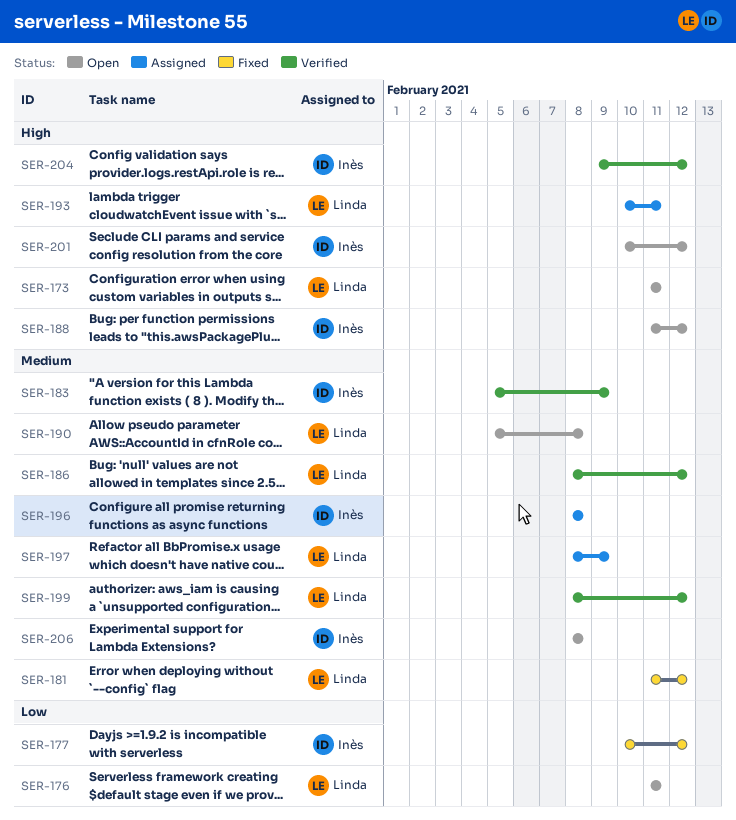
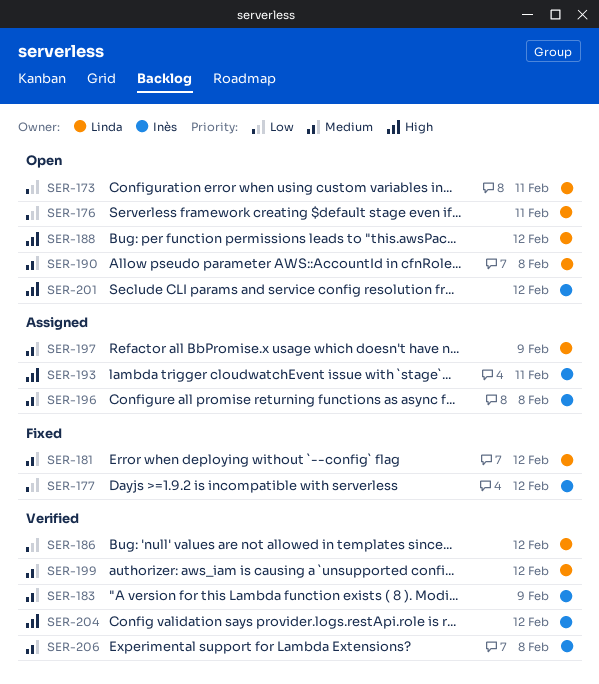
SER-173, priority: High -> Low
SER-186, priority: Medium -> Low
SER-188, owner: Inès -> Linda
SER-193, owner: Linda -> Inès
SER-206, status: Open -> Verified

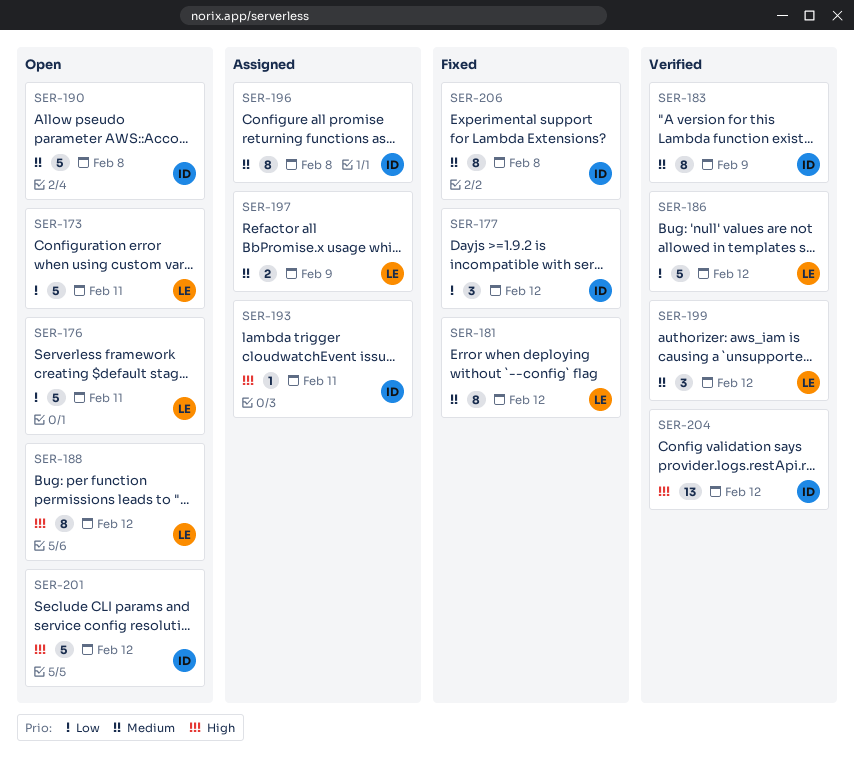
SER-190, owner: Linda -> Inès
SER-206, status: Verified -> Fixed

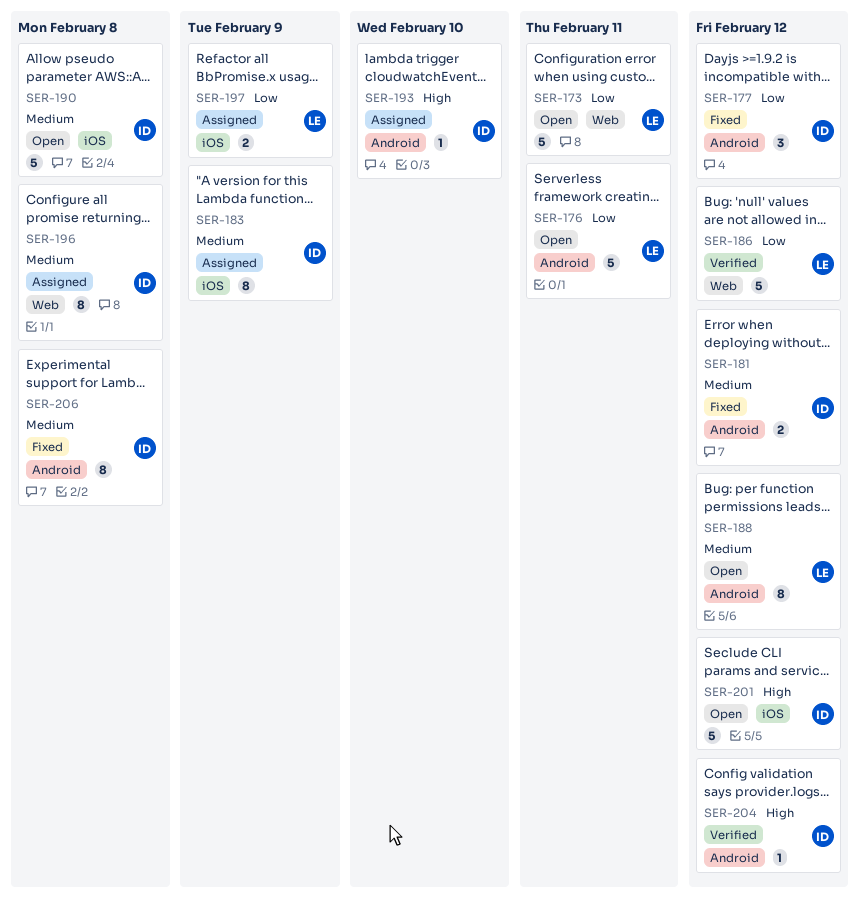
SER-181, owner: LE -> ID
SER-181, estimate: 8 -> 2
SER-183, status: Verified -> Assigned
SER-188, priority: High -> Medium
SER-193, due: Feb 11 -> Feb 10
SER-197, priority: Medium -> Low
SER-199: present -> none
SER-204, estimate: 13 -> 1

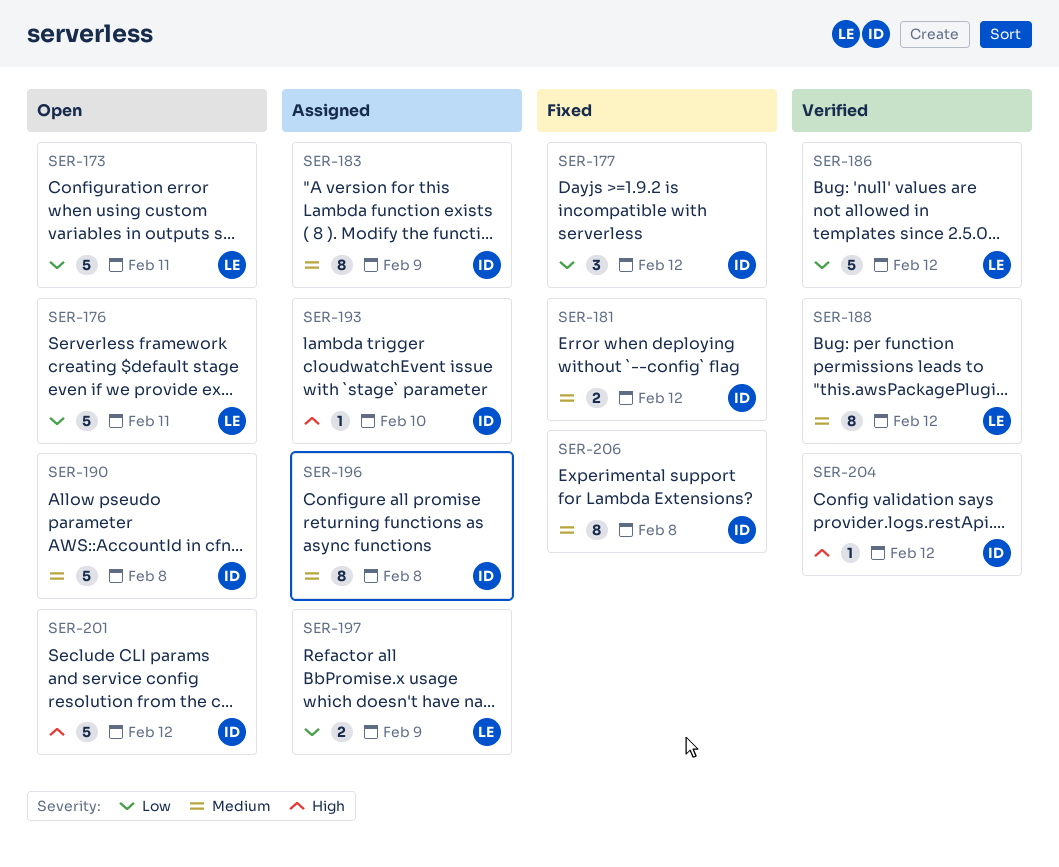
SER-188, status: Open -> Verified

